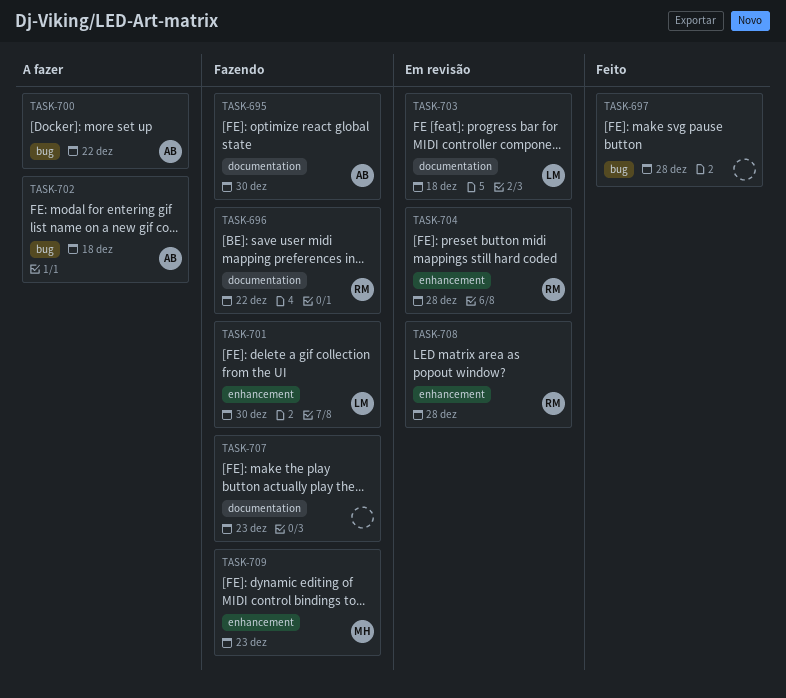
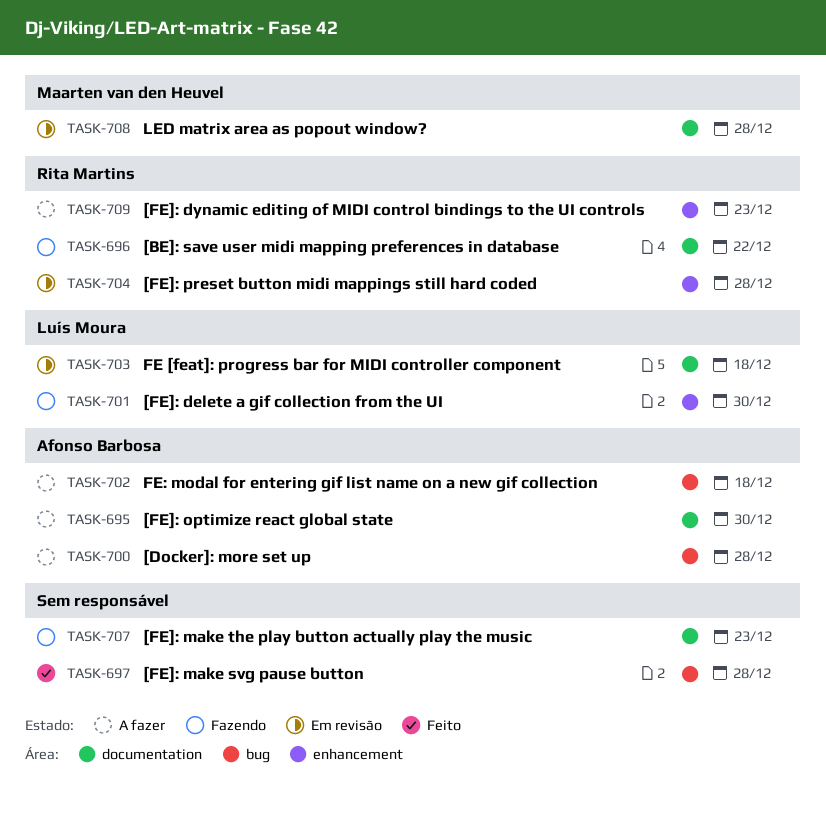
TASK-695, status: Fazendo -> A fazer
TASK-700, due: Dec 22 -> Dec 28
TASK-708, owner: Rita Martins -> Maarten van den Heuvel
TASK-708, label: enhancement -> documentation
TASK-709, status: Fazendo -> A fazer
TASK-709, owner: Maarten van den Heuvel -> Rita Martins

